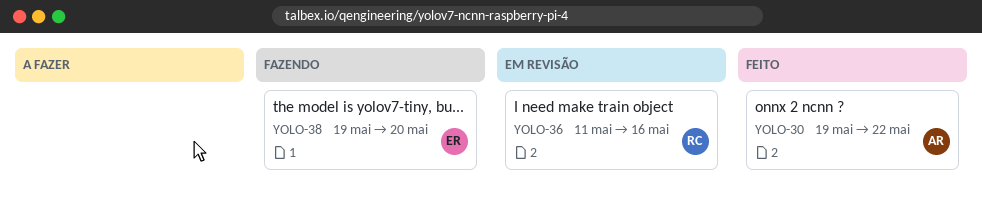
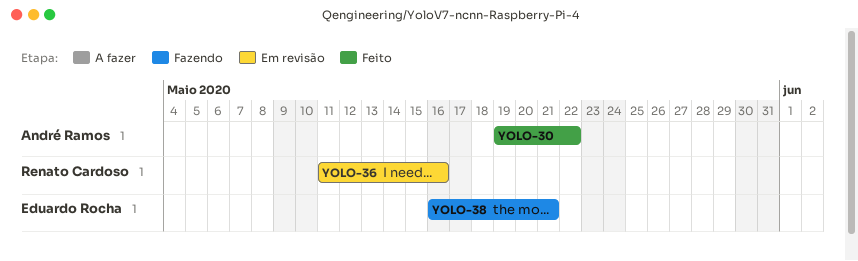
YOLO-38, start: May 19 -> May 16
YOLO-38, due: May 20 -> May 21

